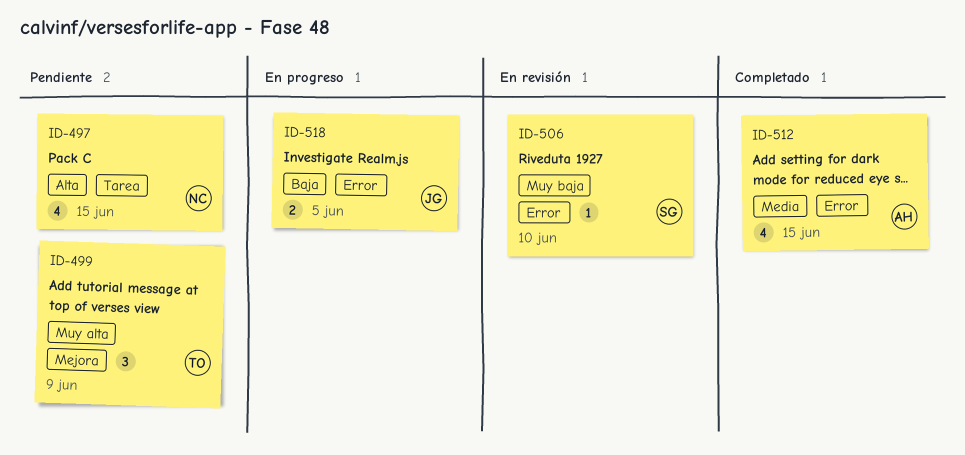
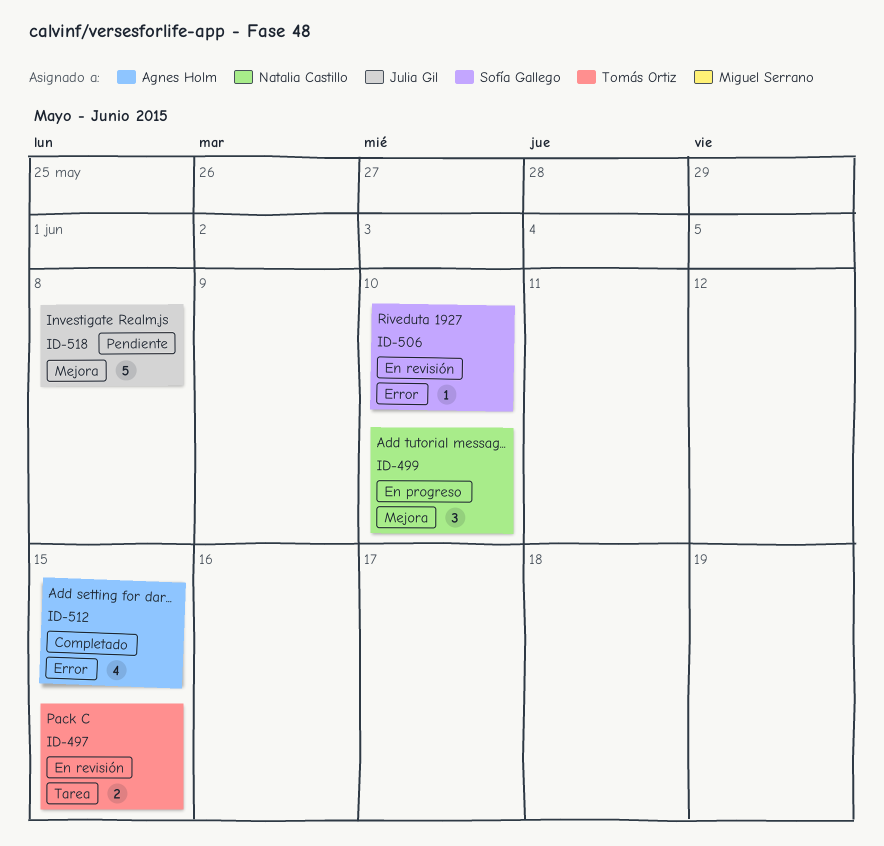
ID-497, status: Pendiente -> En revisión
ID-497, owner: Natalia Castillo -> Tomás Ortiz
ID-497, estimate: 4 -> 2
ID-499, status: Pendiente -> En progreso
ID-499, owner: Tomás Ortiz -> Natalia Castillo
ID-499, due: Jun 9 -> Jun 10
ID-518, status: En progreso -> Pendiente
ID-518, label: Error -> Mejora
ID-518, estimate: 2 -> 5
ID-518, due: Jun 5 -> Jun 8

